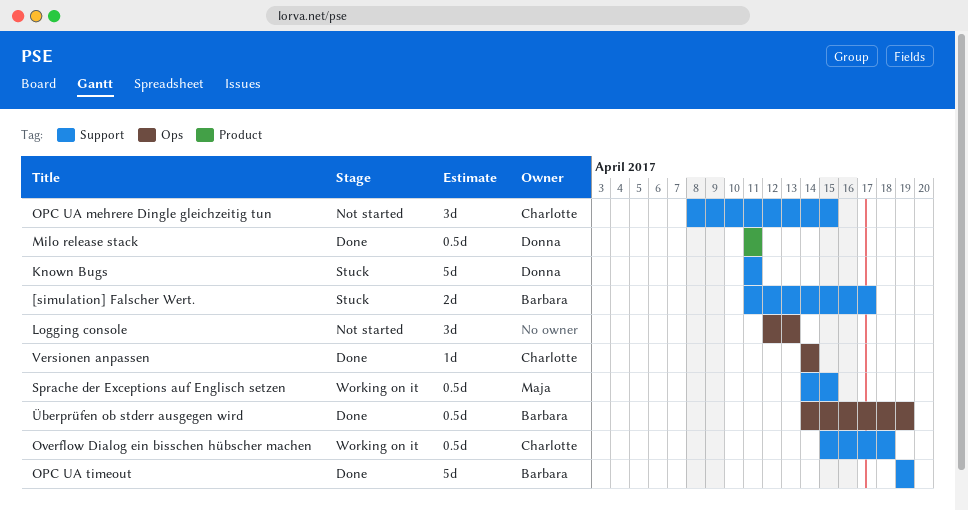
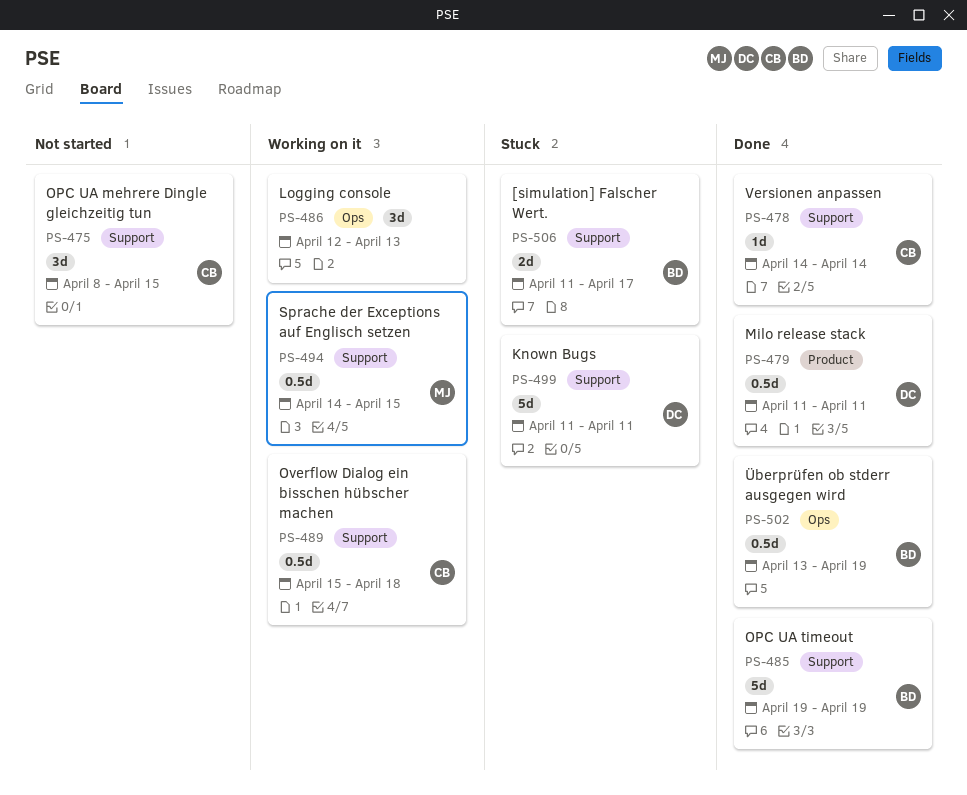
Logging console, status: Not started -> Working on it
Versionen anpassen, label: Ops -> Support
Überprüfen ob stderr ausgegen wird, start: Apr 14 -> Apr 13

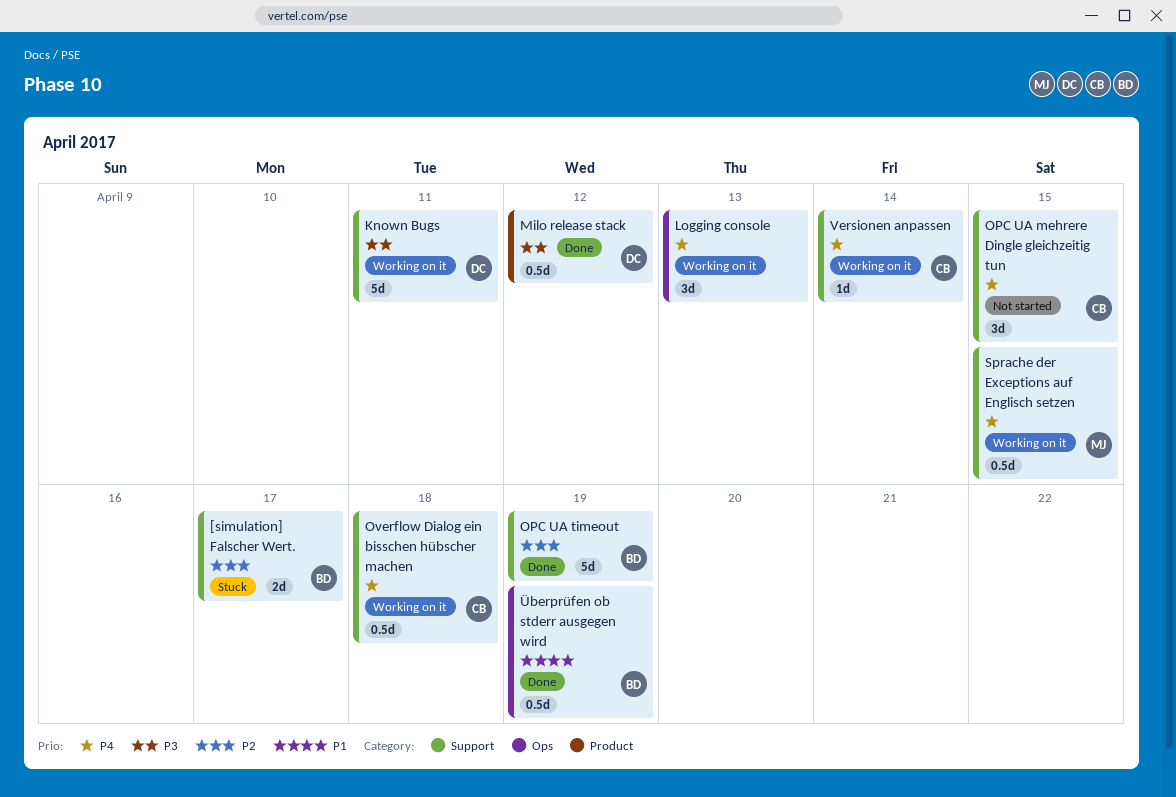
Known Bugs, status: Stuck -> Working on it
Milo release stack, due: Apr 11 -> Apr 12
Versionen anpassen, status: Done -> Working on it

